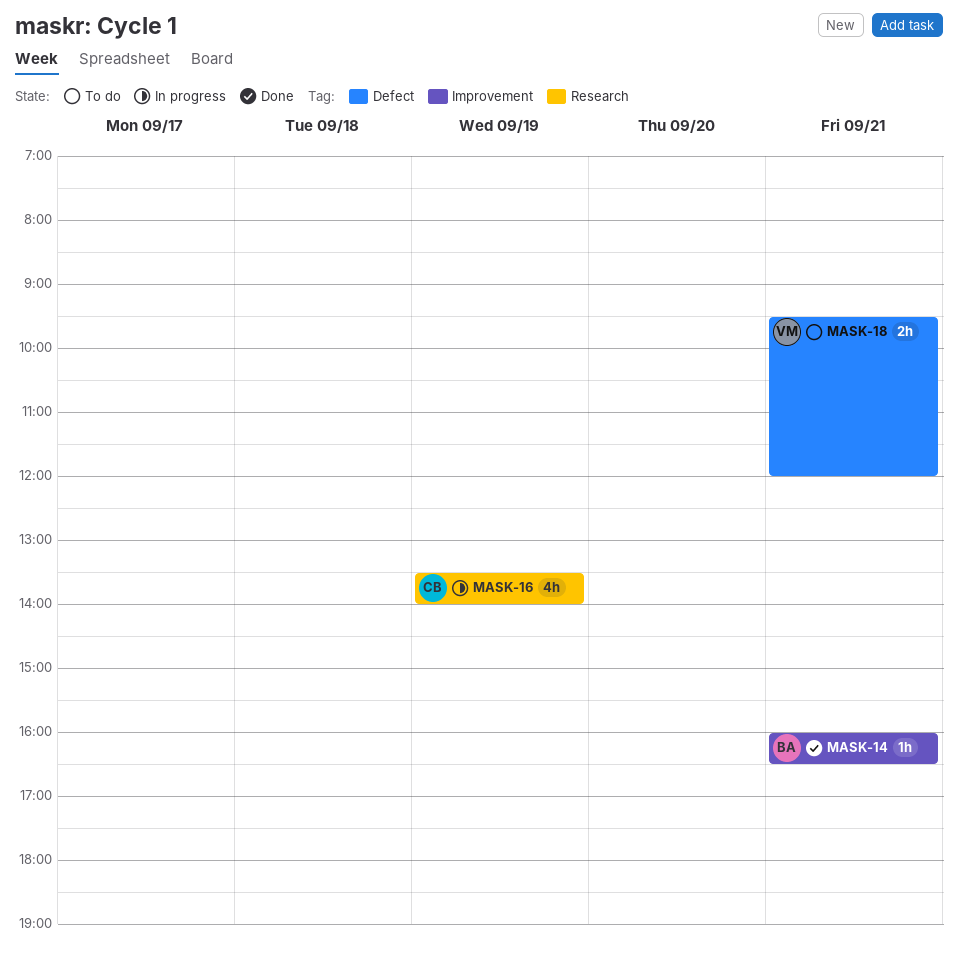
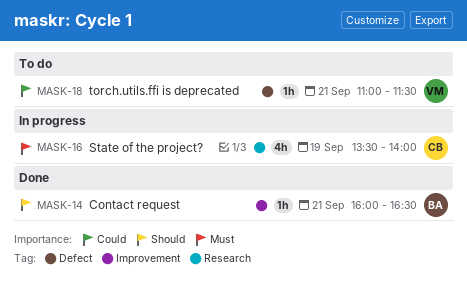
MASK-18, estimate: 2h -> 1h
MASK-18, begins: 09:30 -> 11:00
MASK-18, ends: 12:00 -> 11:30

